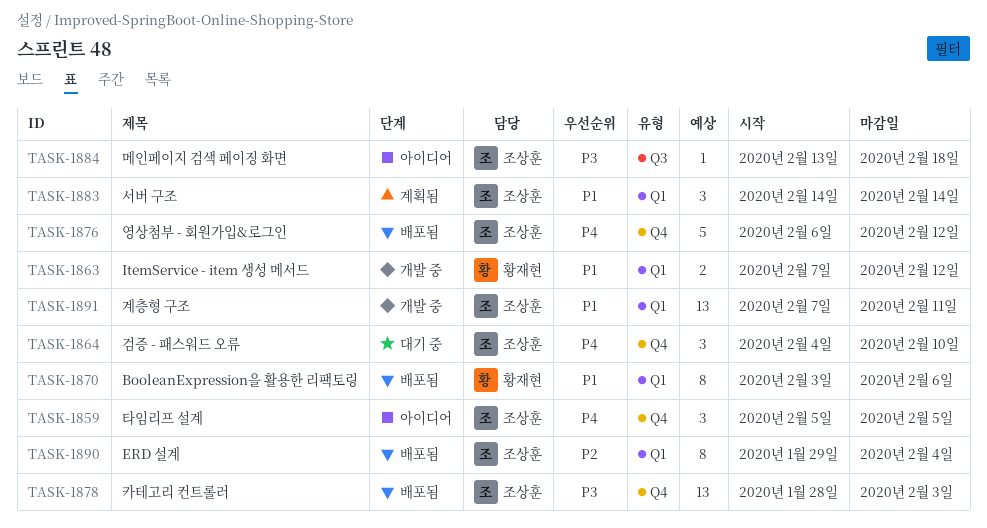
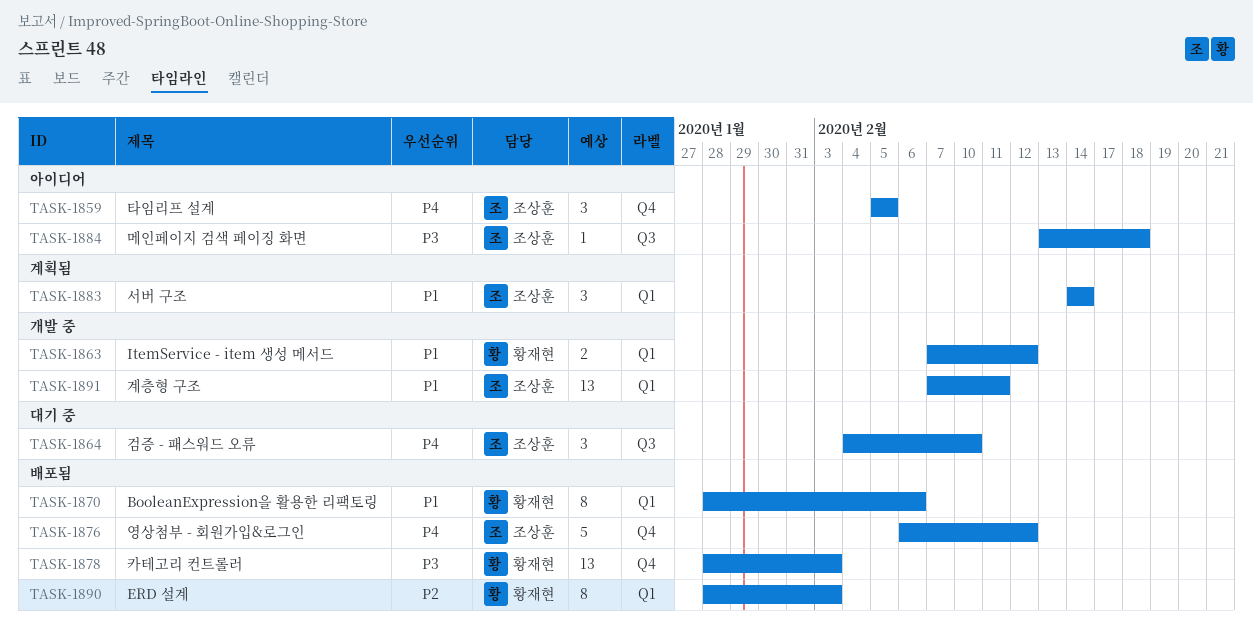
TASK-1864, label: Q4 -> Q3
TASK-1870, start: Feb 3 -> Jan 28
TASK-1878, owner: 조상훈 -> 황재현
TASK-1890, owner: 조상훈 -> 황재현
TASK-1890, start: Jan 29 -> Jan 28
TASK-1890, due: Feb 4 -> Feb 3

